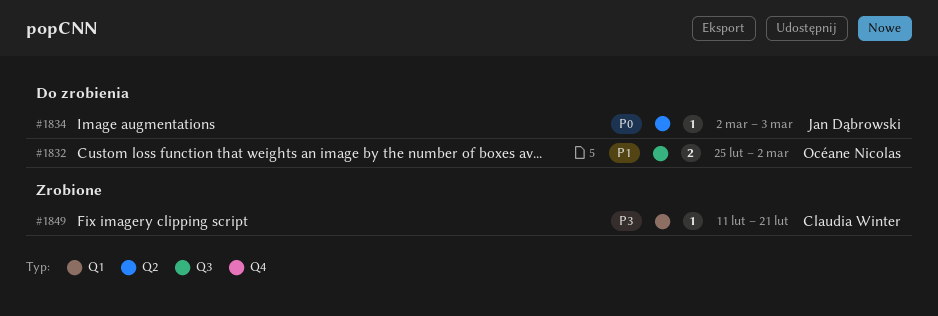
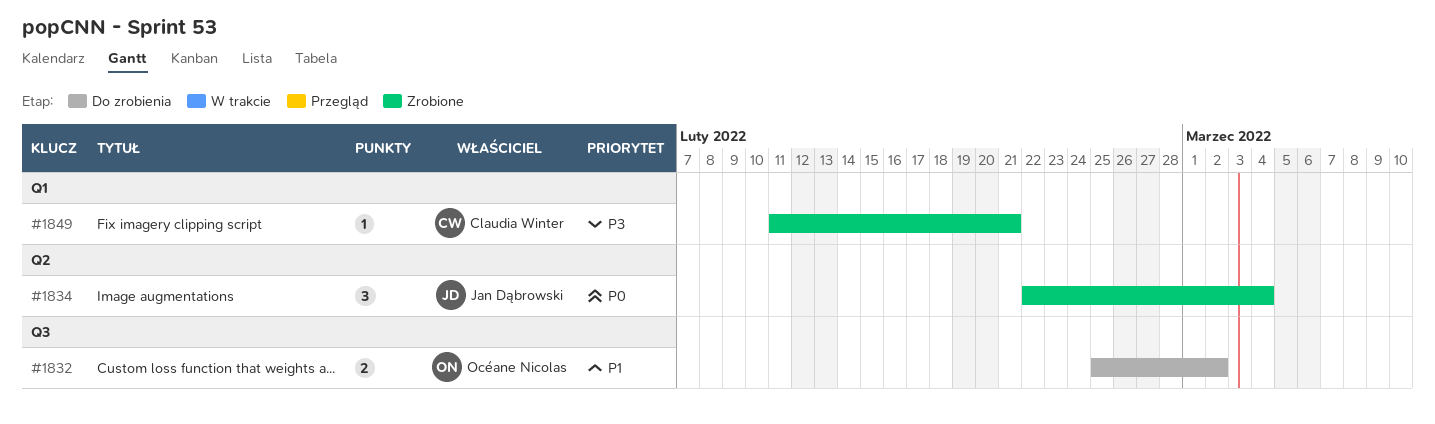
#1834, status: Do zrobienia -> Zrobione
#1834, estimate: 1 -> 3
#1834, start: Mar 2 -> Feb 22
#1834, due: Mar 3 -> Mar 4

